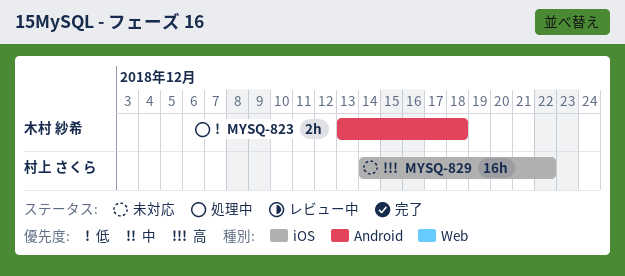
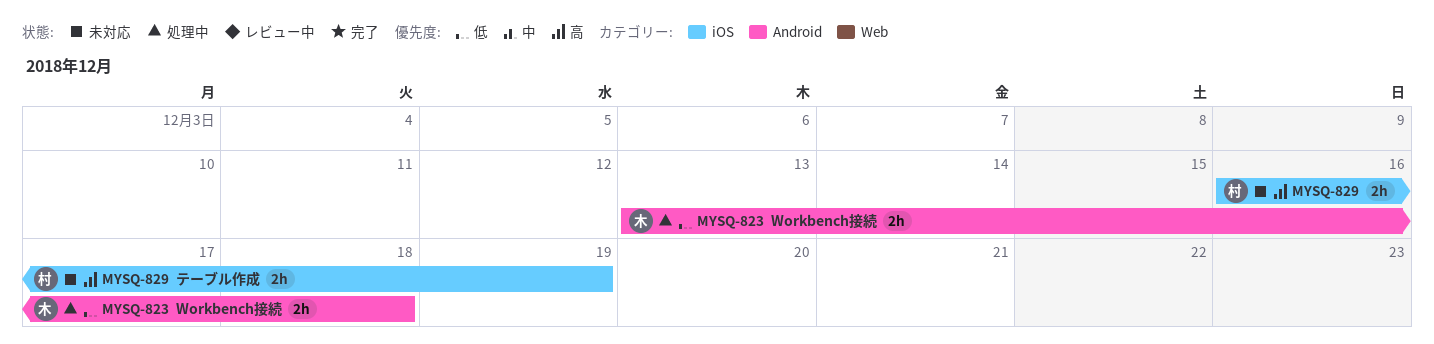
MYSQ-829, estimate: 16h -> 2h
MYSQ-829, start: Dec 14 -> Dec 16
MYSQ-829, due: Dec 22 -> Dec 19

